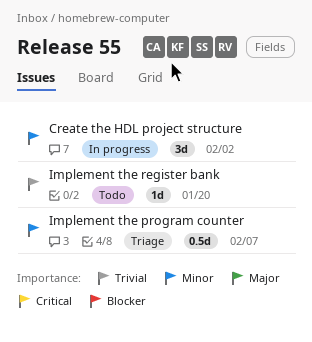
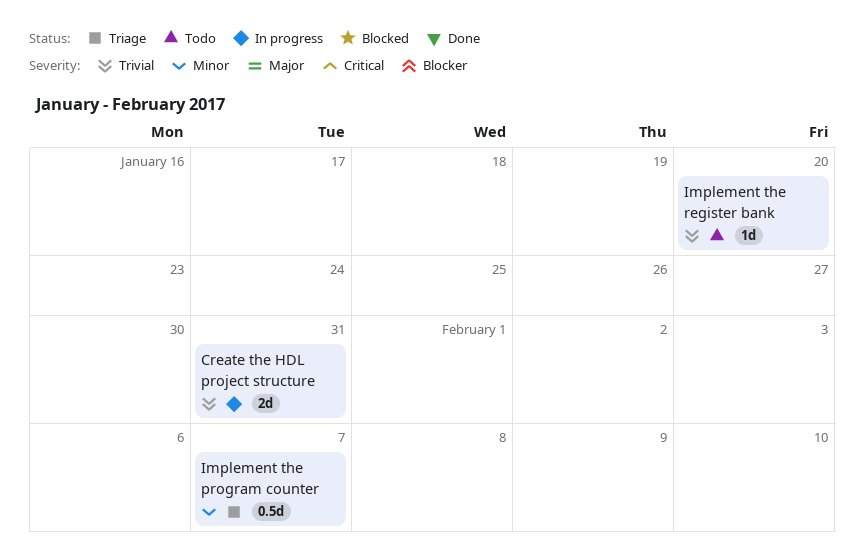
Create the HDL project structure, priority: Minor -> Trivial
Create the HDL project structure, estimate: 3d -> 2d
Create the HDL project structure, due: Feb 2 -> Jan 31

